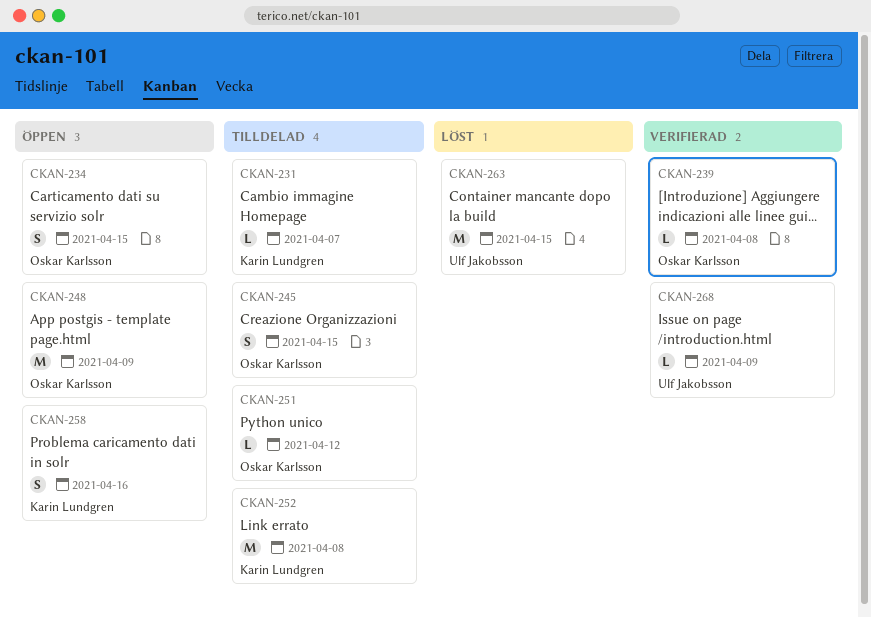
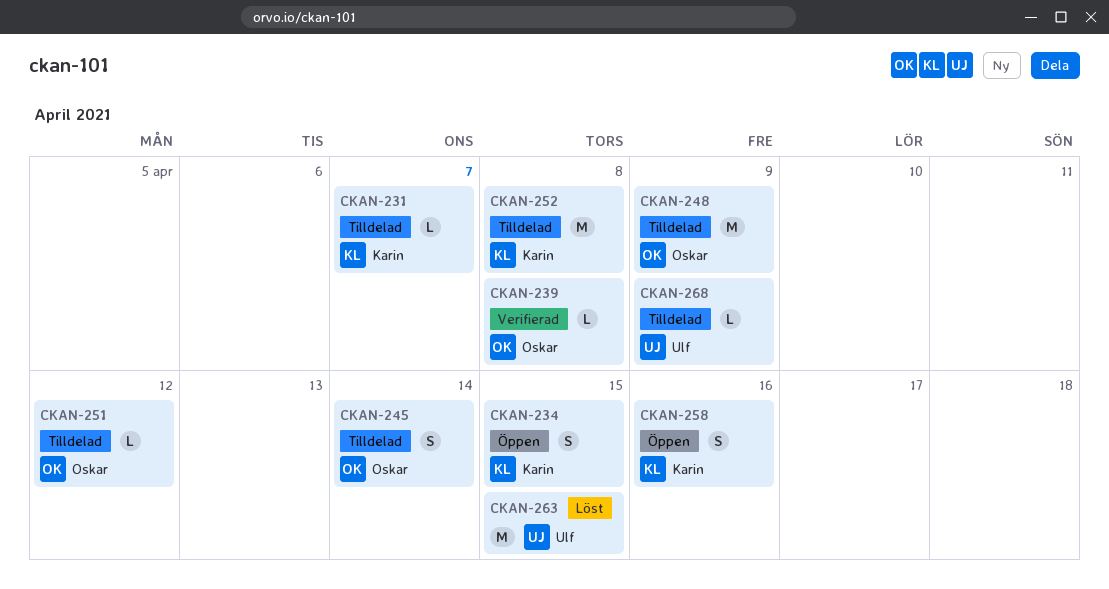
CKAN-234, owner: Oskar Karlsson -> Karin Lundgren
CKAN-245, due: Apr 15 -> Apr 14
CKAN-248, status: Öppen -> Tilldelad
CKAN-268, status: Verifierad -> Tilldelad

